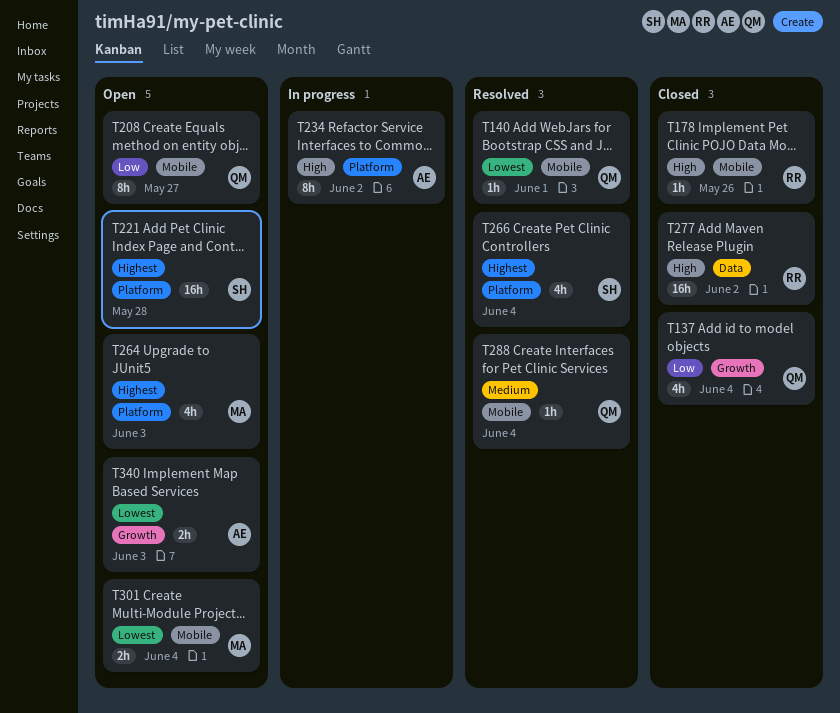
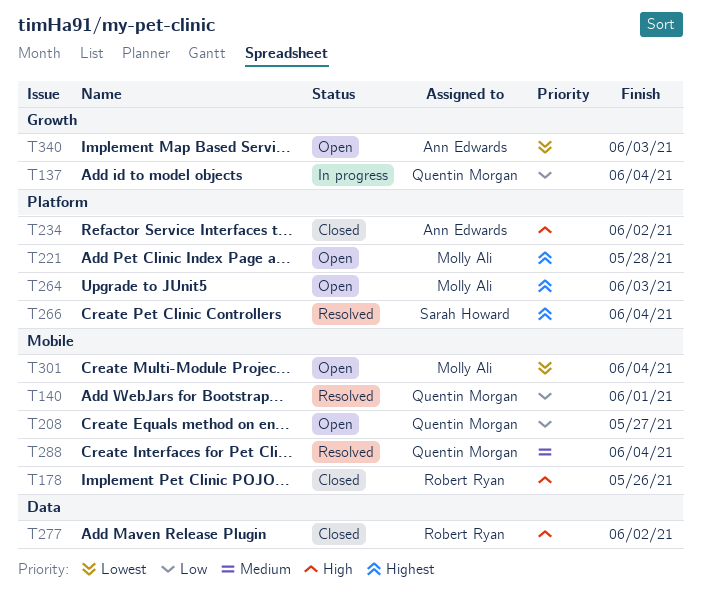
T137, status: Closed -> In progress
T140, priority: Lowest -> Low
T221, owner: Sarah Howard -> Molly Ali
T234, status: In progress -> Closed

